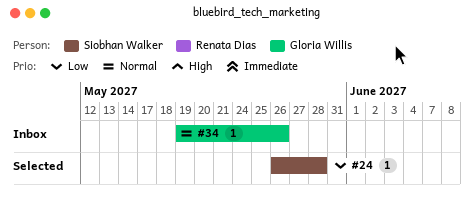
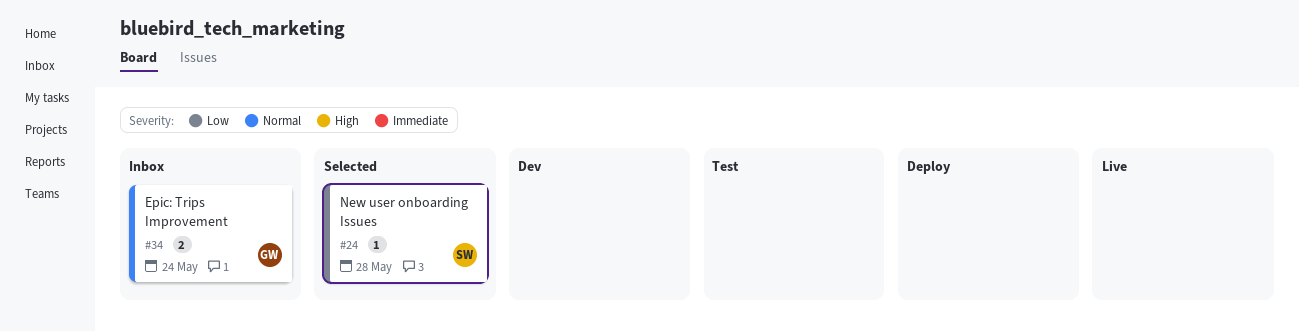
#34, estimate: 1 -> 2
#34, due: May 26 -> May 24

